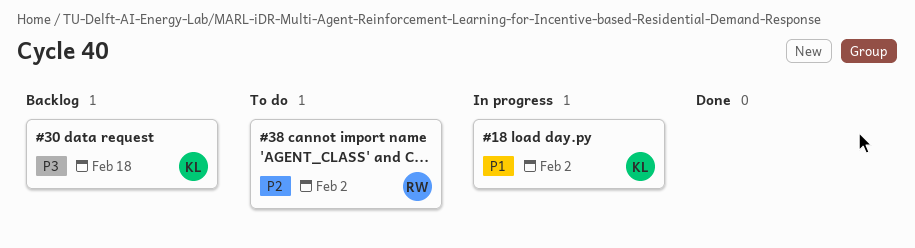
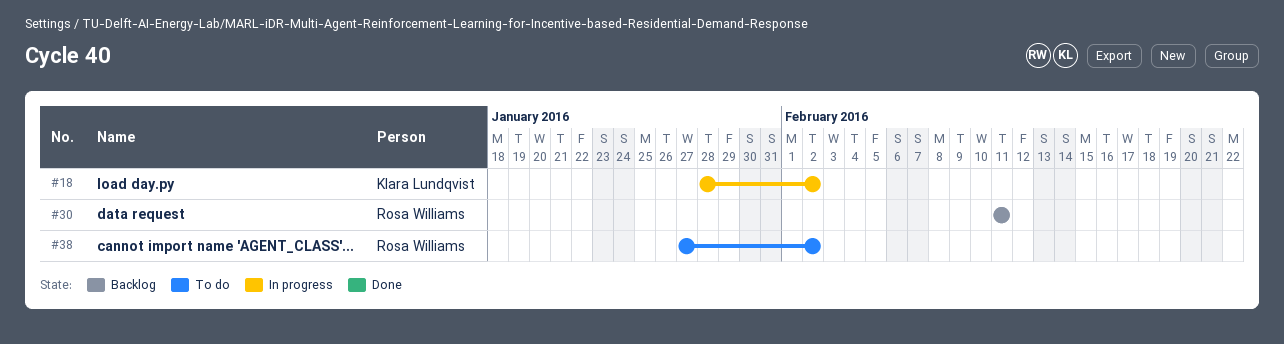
#30, owner: Klara Lundqvist -> Rosa Williams
#30, due: Feb 18 -> Feb 11

